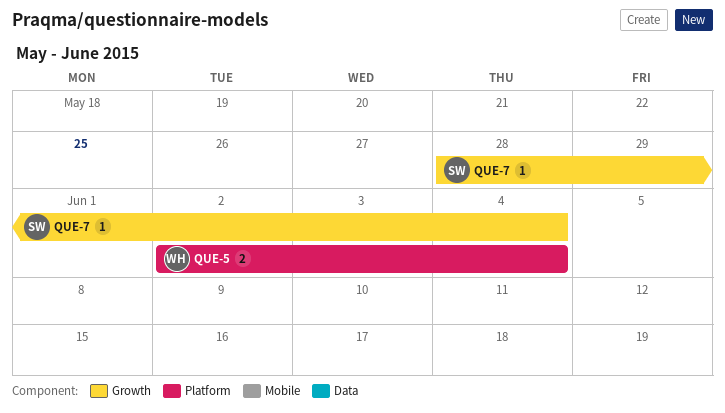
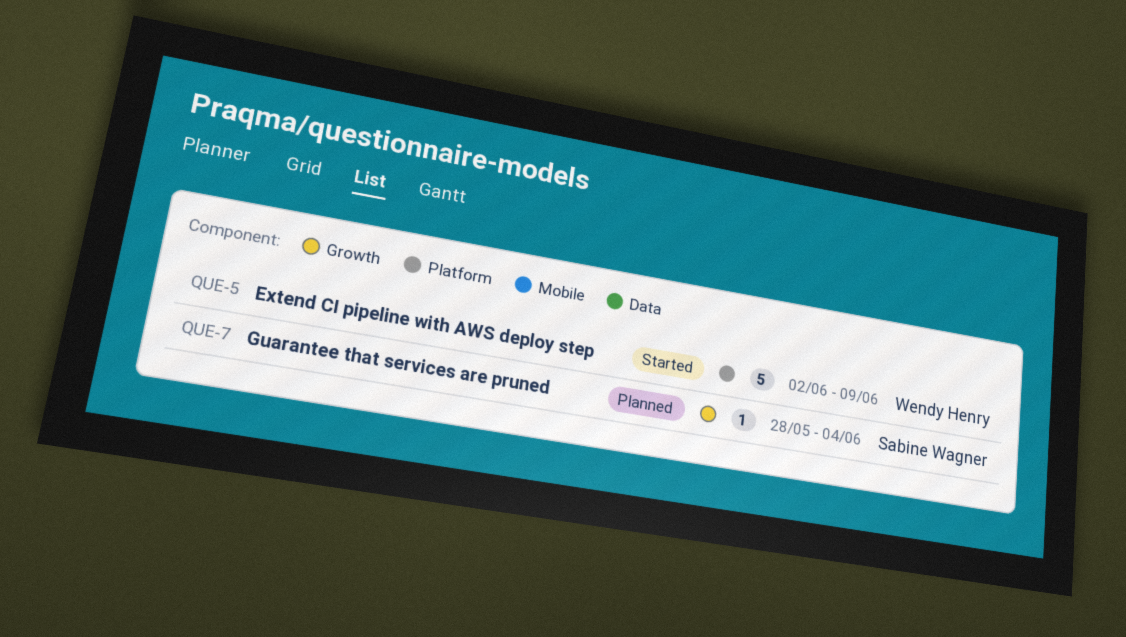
QUE-5, estimate: 2 -> 5
QUE-5, due: Jun 4 -> Jun 9

